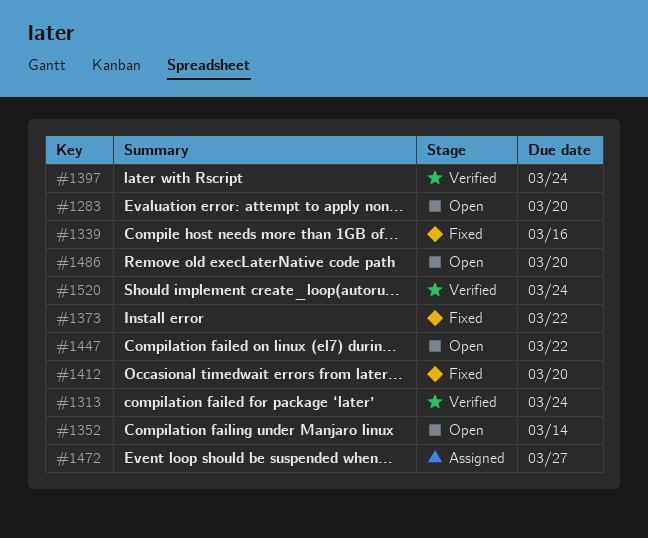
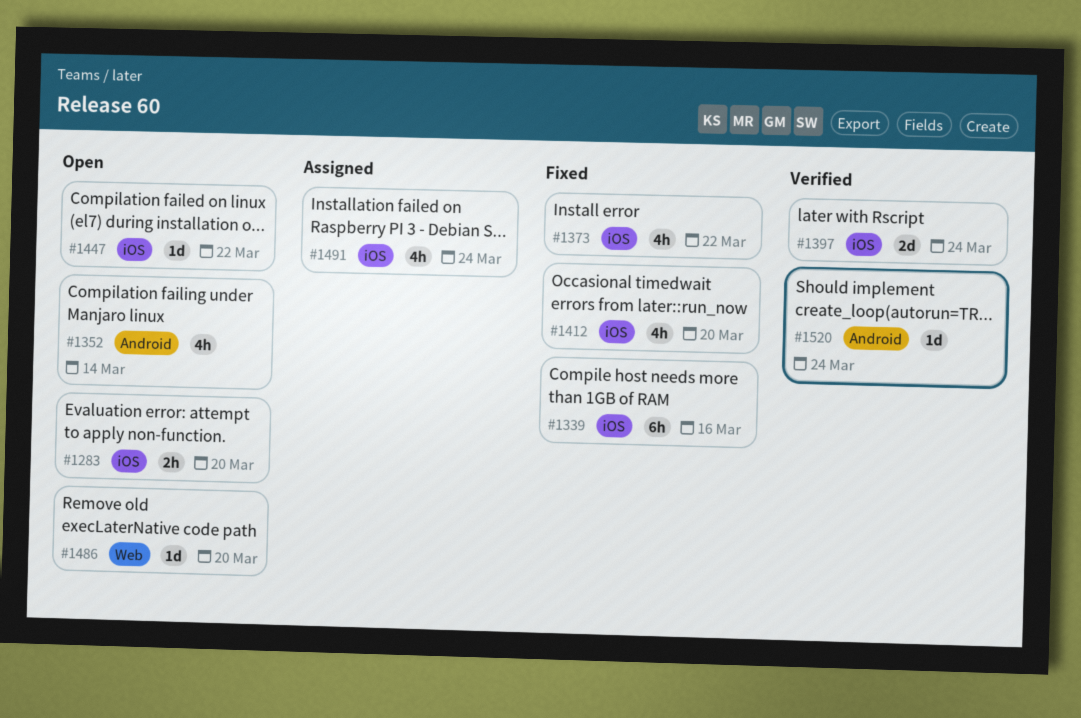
#1313: present -> none
#1472: present -> none
#1491: none -> present

